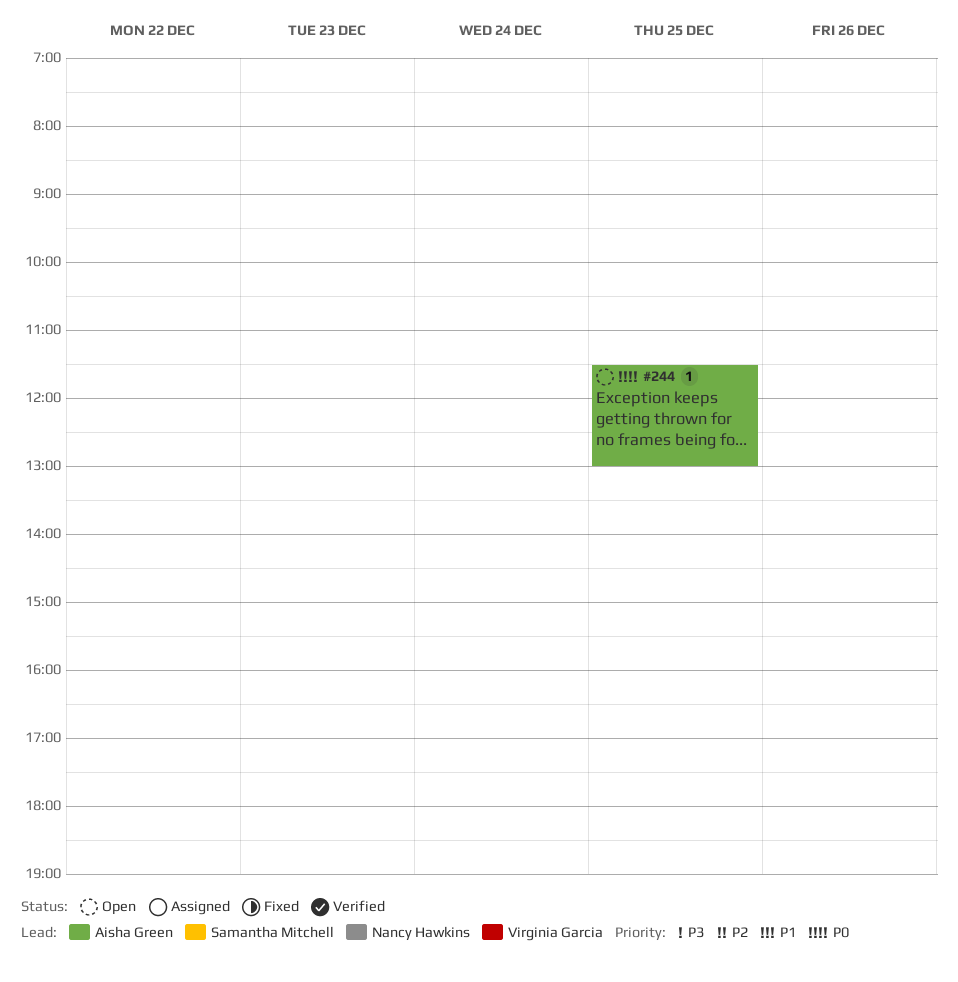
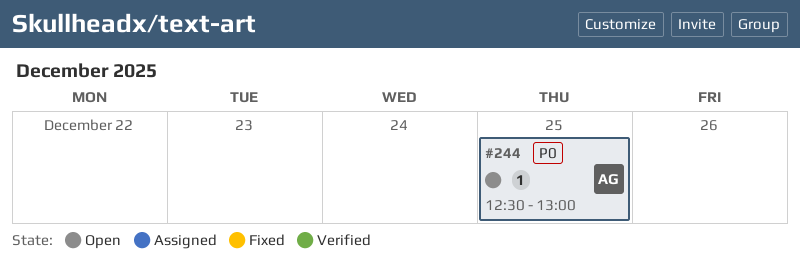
#244, begins: 11:30 -> 12:30

